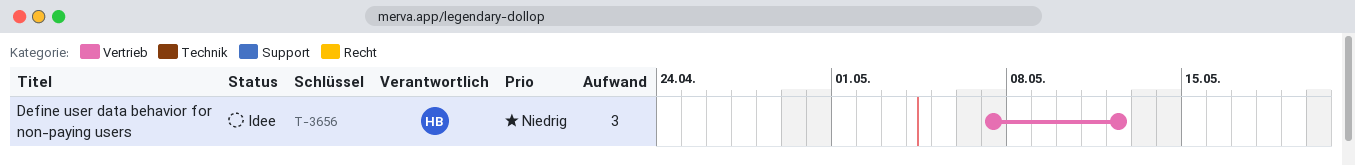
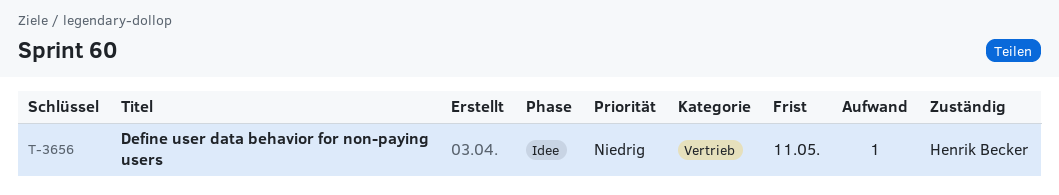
T-3656, estimate: 3 -> 1
T-3656, due: May 12 -> May 11

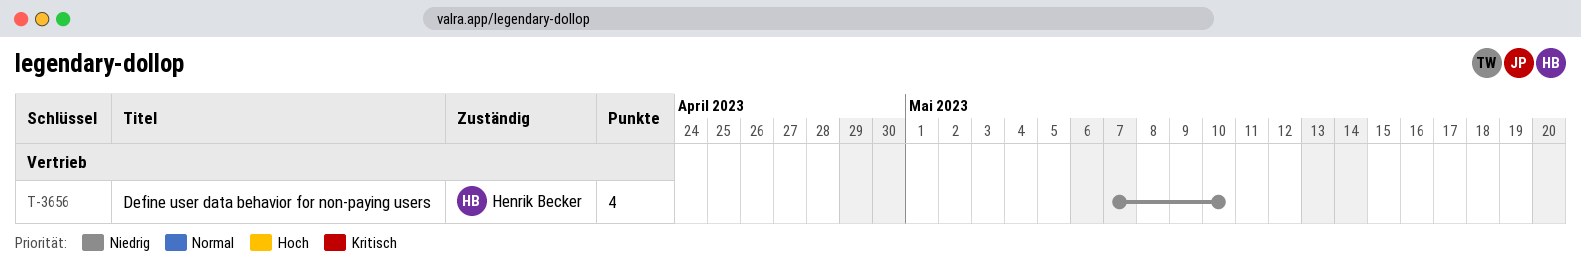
T-3656, estimate: 1 -> 4
T-3656, due: May 11 -> May 10

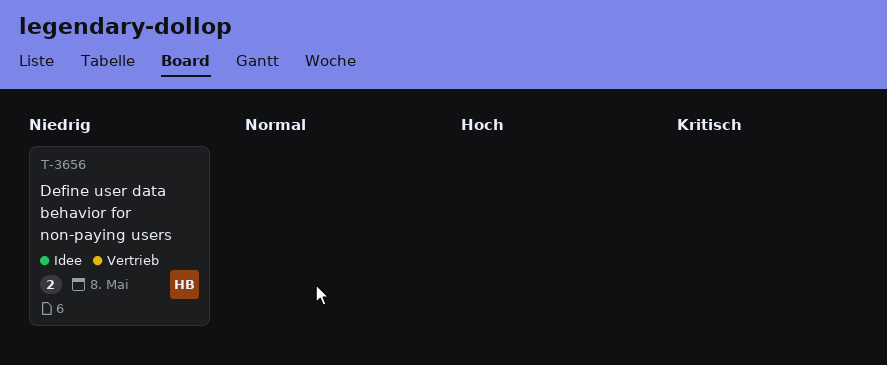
T-3656, estimate: 4 -> 2
T-3656, due: May 10 -> May 8

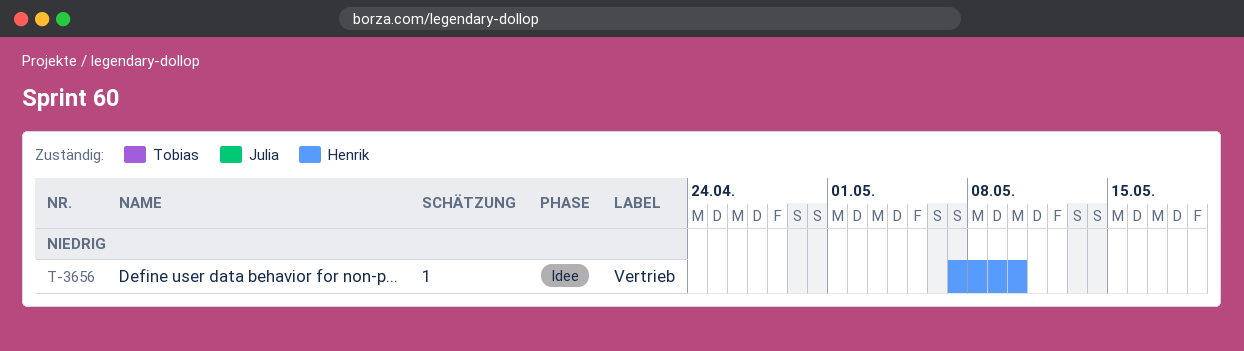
T-3656, estimate: 2 -> 1
T-3656, due: May 8 -> May 10

